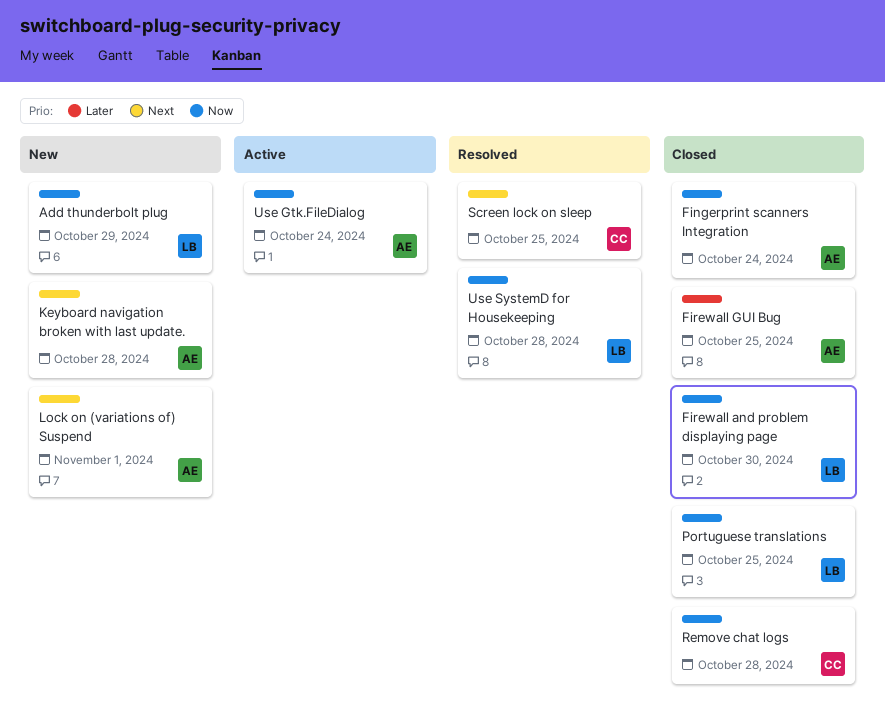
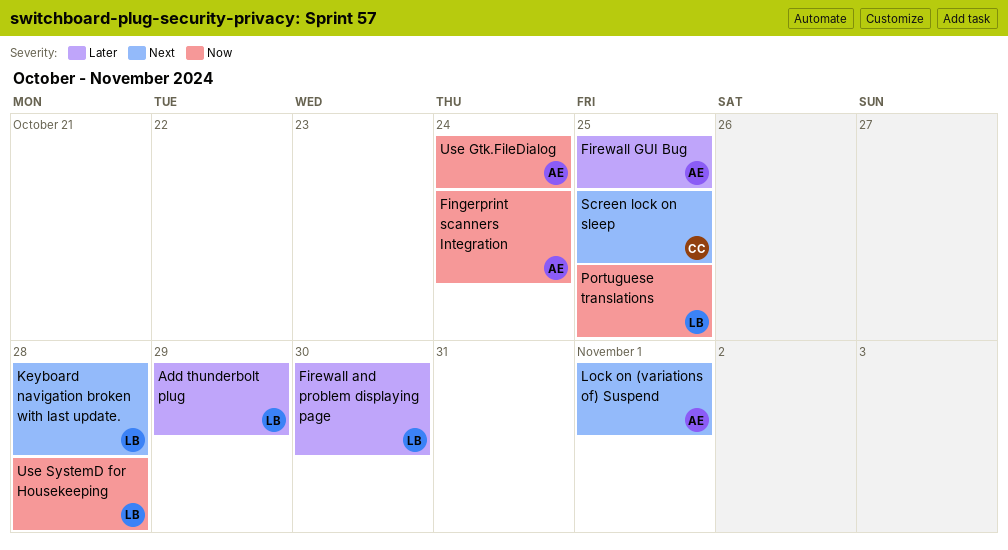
Add thunderbolt plug, priority: Now -> Later
Firewall and problem displaying page, priority: Now -> Later
Keyboard navigation broken with last update., owner: AE -> LB
Remove chat logs: present -> none

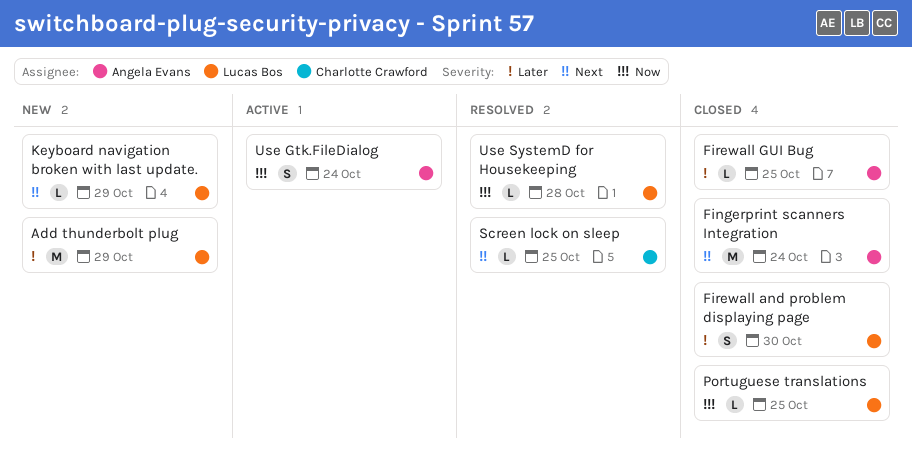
Fingerprint scanners Integration, priority: Now -> Next
Keyboard navigation broken with last update., due: Oct 28 -> Oct 29
Lock on (variations of) Suspend: present -> none

